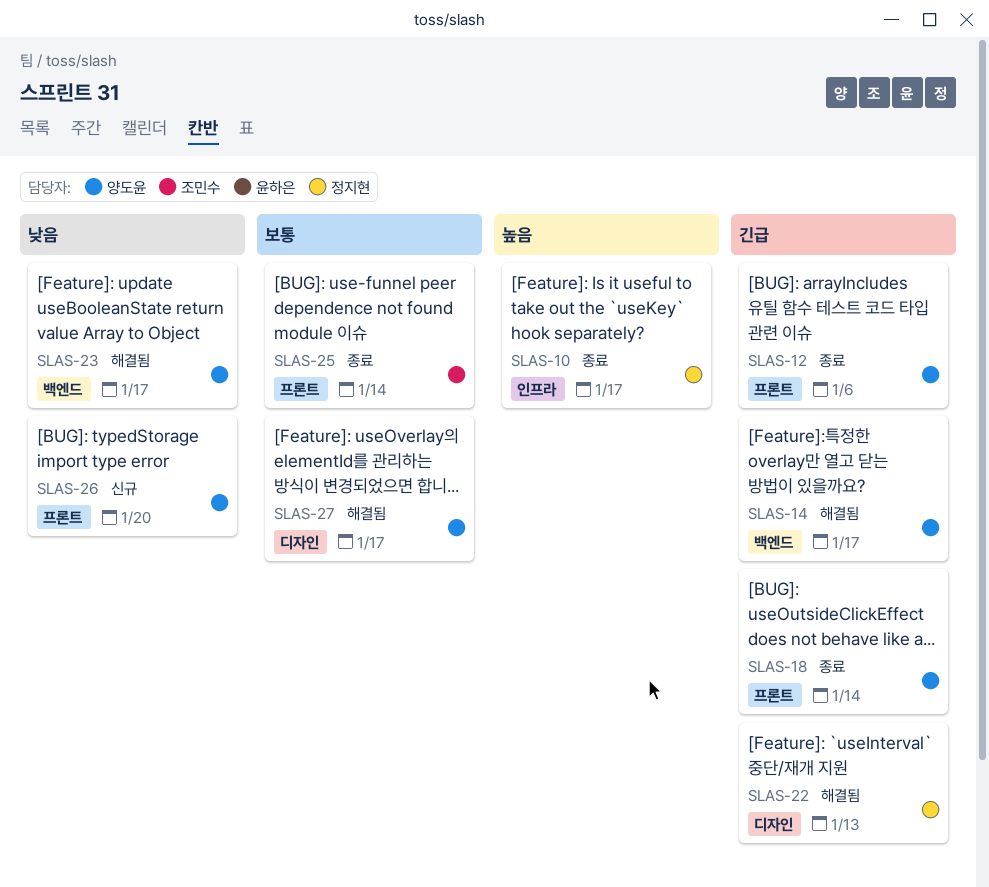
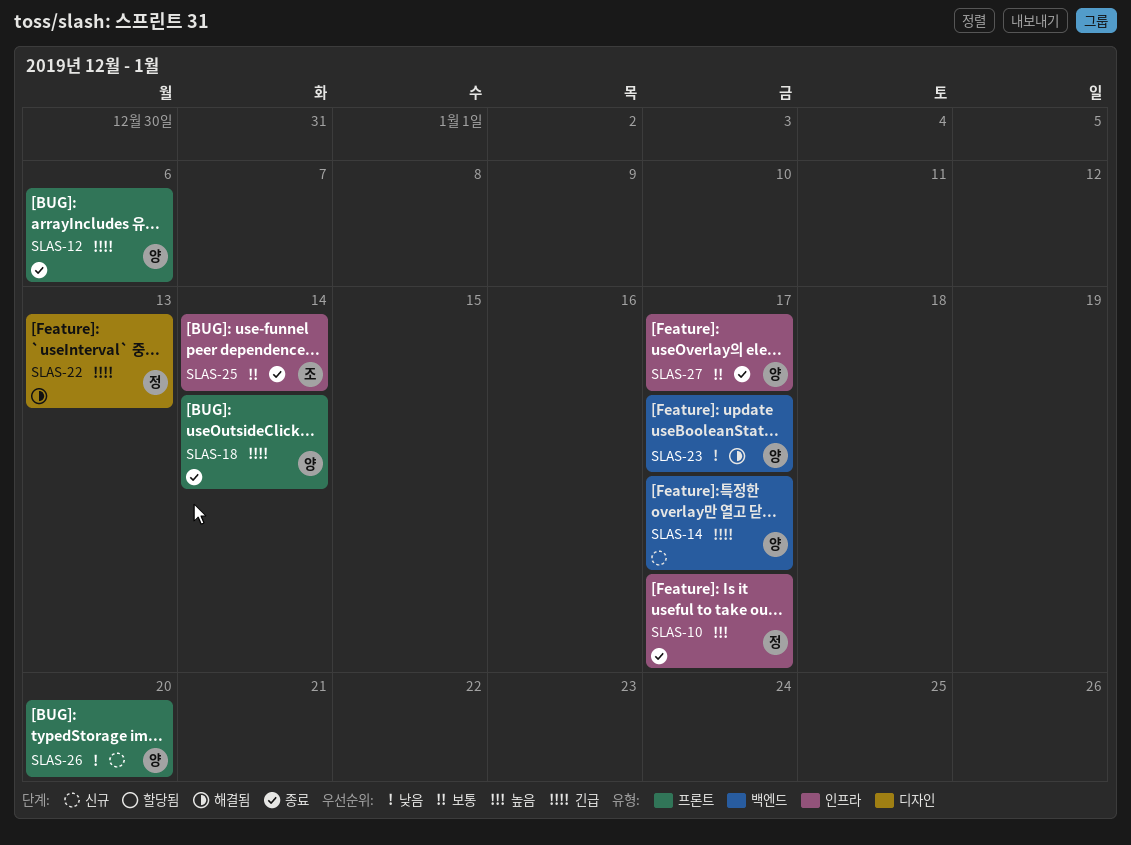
SLAS-14, status: 해결됨 -> 신규
SLAS-25, label: 프론트 -> 인프라
SLAS-27, status: 해결됨 -> 종료
SLAS-27, label: 디자인 -> 인프라

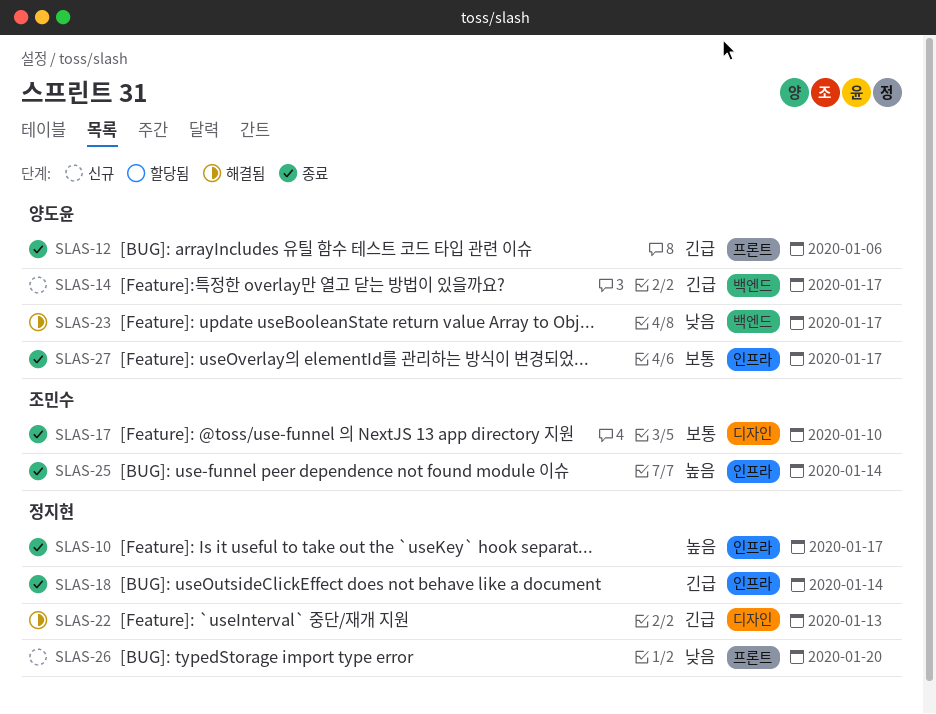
SLAS-17: none -> present
SLAS-18, owner: 양도윤 -> 정지현
SLAS-18, label: 프론트 -> 인프라
SLAS-25, priority: 보통 -> 높음
SLAS-26, owner: 양도윤 -> 정지현

